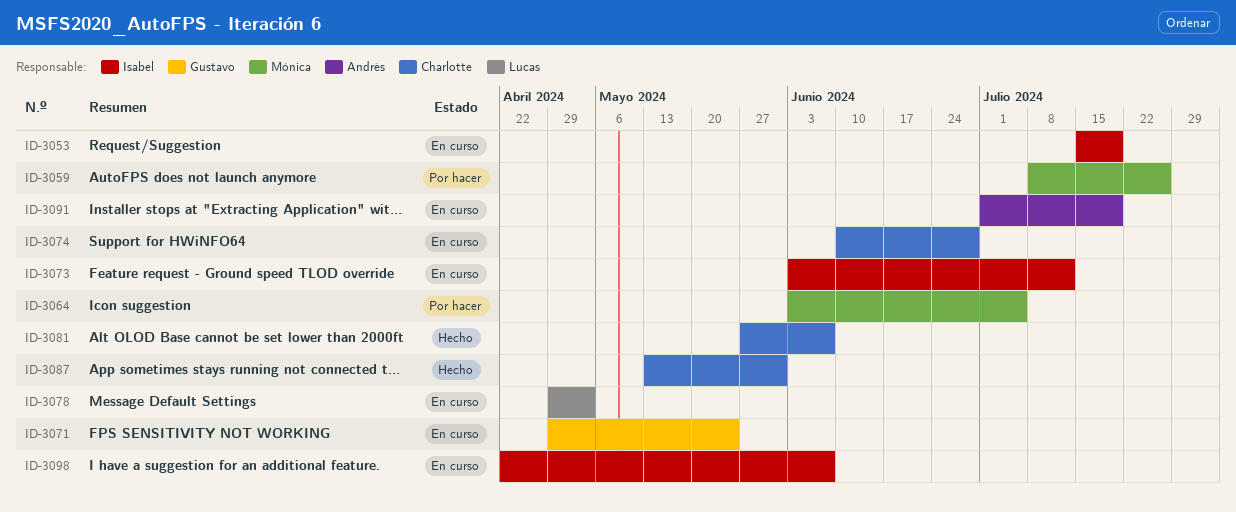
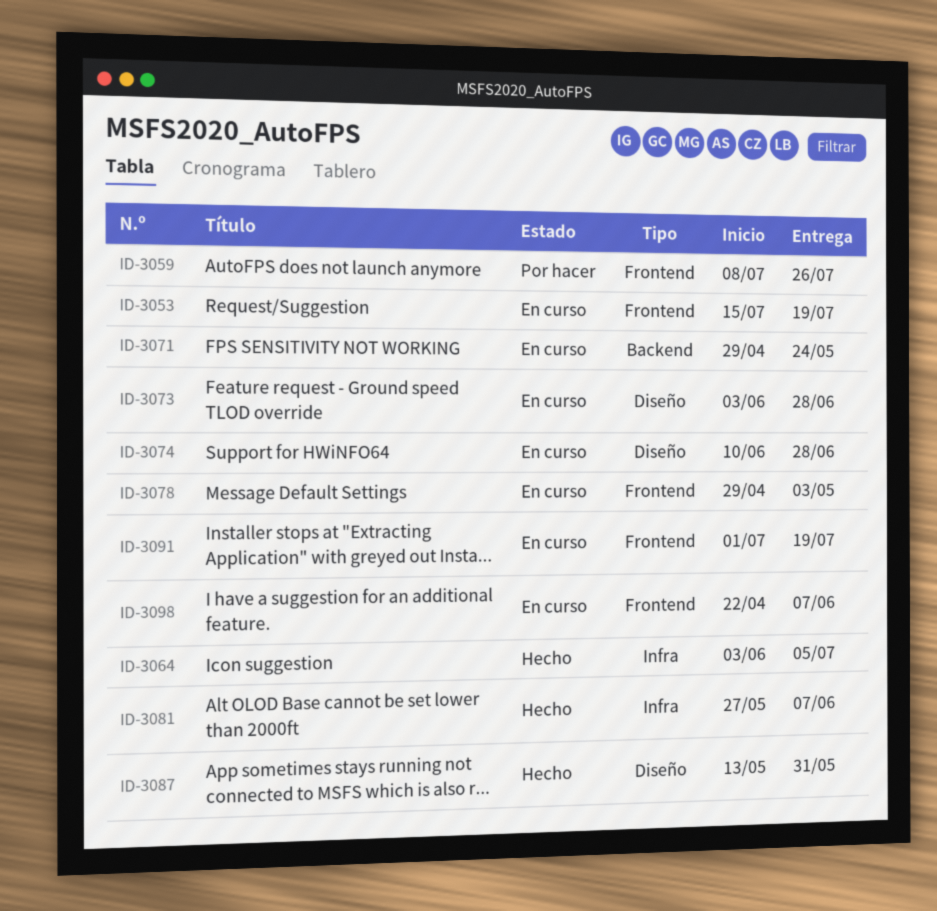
ID-3064, status: Por hacer -> Hecho
ID-3073, due: Jul 12 -> Jun 28

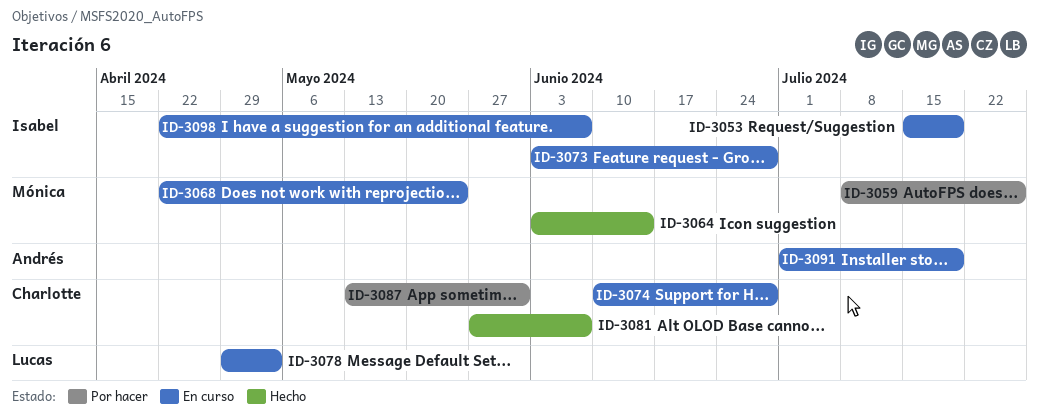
ID-3064, due: Jul 5 -> Jun 14
ID-3068: none -> present
ID-3071: present -> none
ID-3087, status: Hecho -> Por hacer

